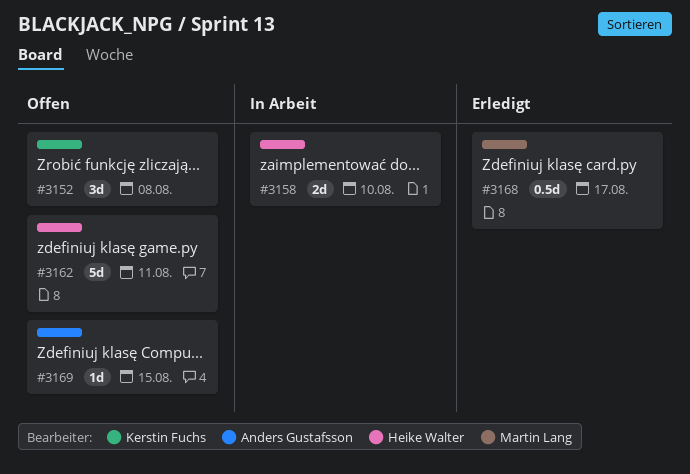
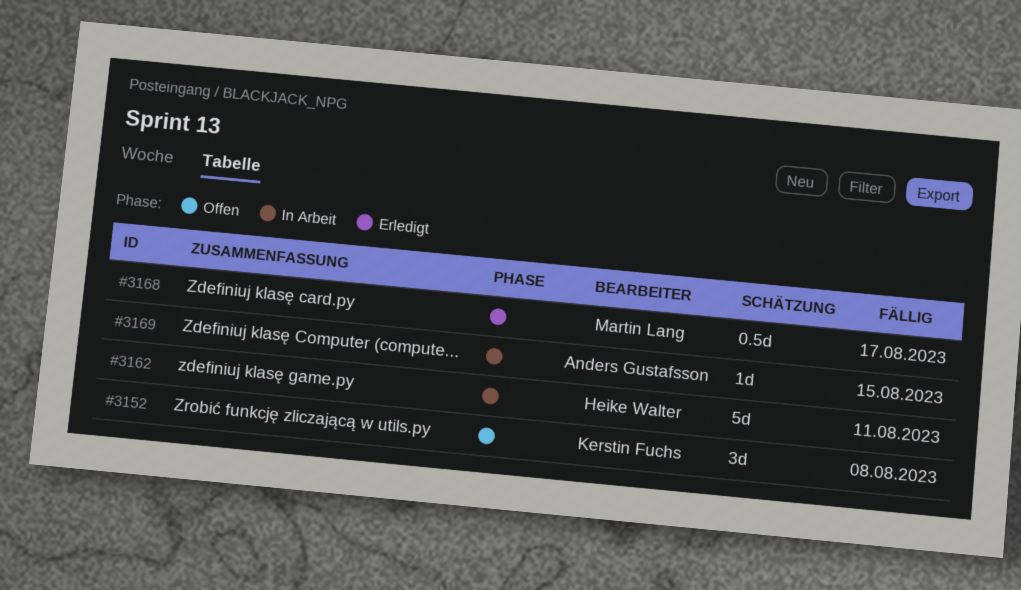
#3158: present -> none
#3162, status: Offen -> In Arbeit
#3169, status: Offen -> In Arbeit

